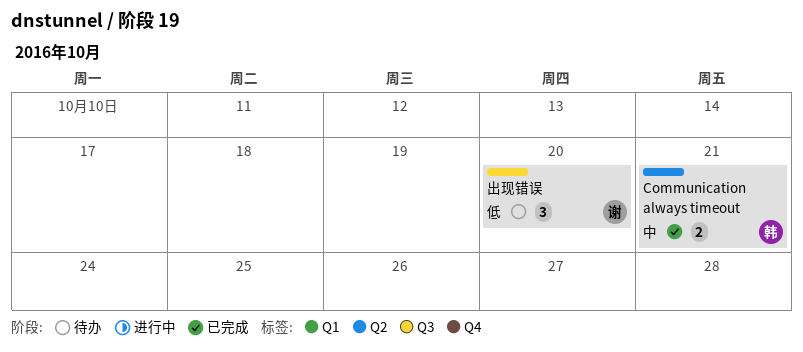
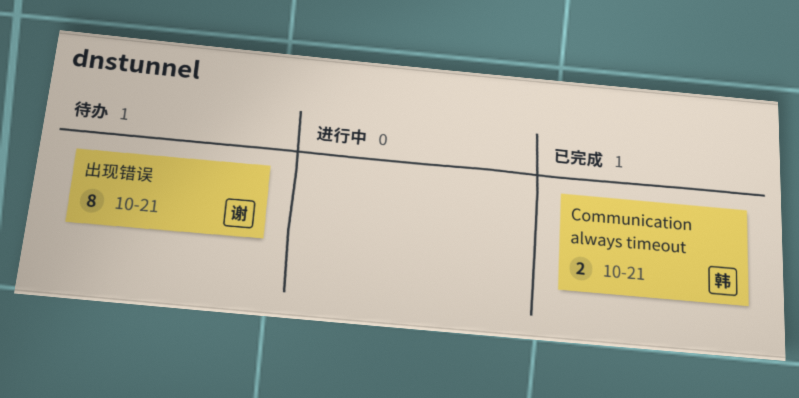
出现错误, estimate: 3 -> 8
出现错误, due: Oct 20 -> Oct 21

